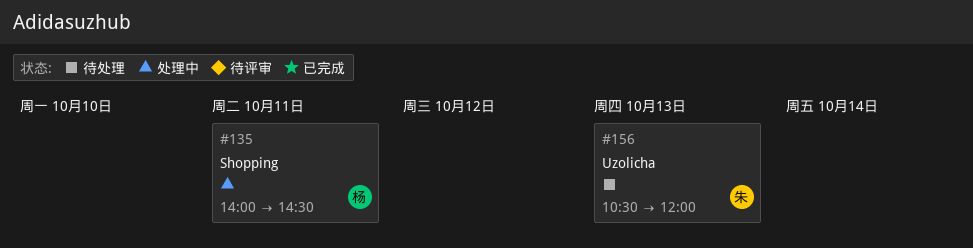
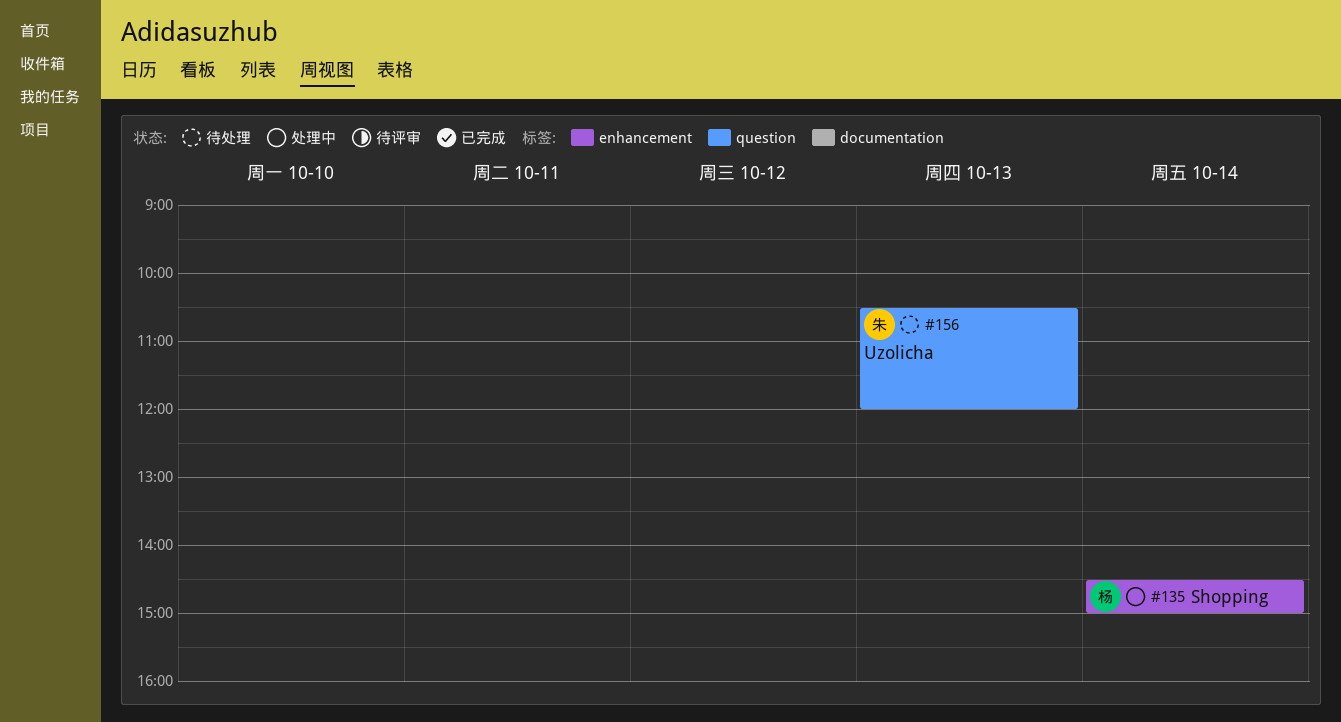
#135, day: Oct 11 -> Oct 14
#135, begins: 14:00 -> 14:30
#135, ends: 14:30 -> 15:00

